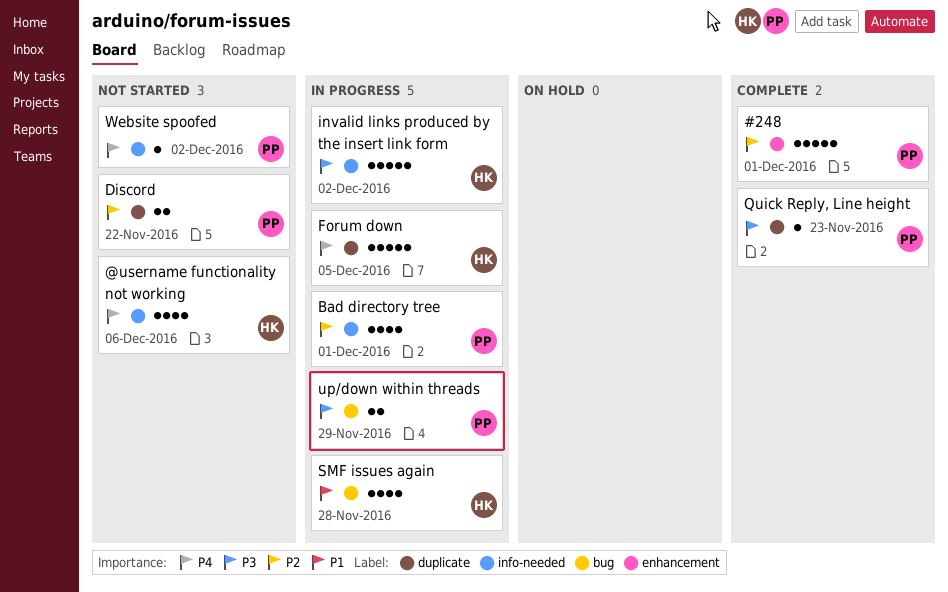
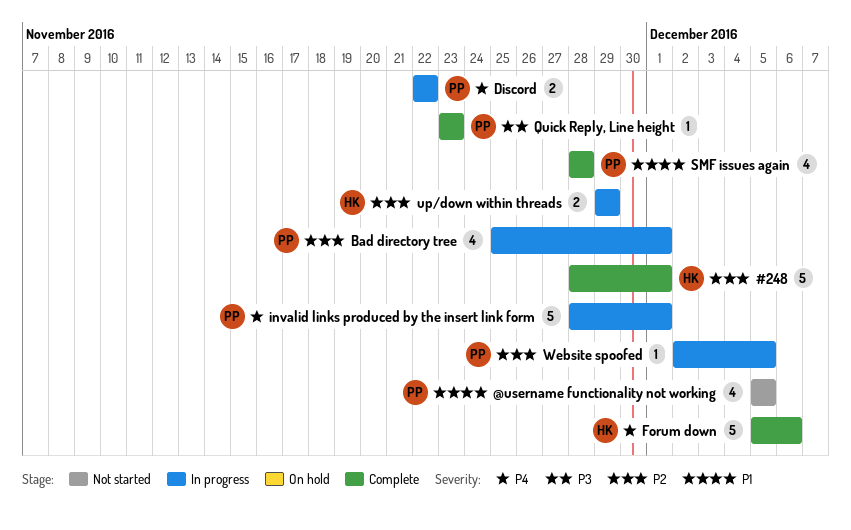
#248, owner: PP -> HK
@username functionality not working, owner: HK -> PP
@username functionality not working, priority: P4 -> P1
@username functionality not working, due: Dec 6 -> Dec 5
Discord, status: Not started -> In progress
Discord, priority: P2 -> P4
Forum down, status: In progress -> Complete
Forum down, due: Dec 5 -> Dec 6
invalid links produced by the insert link form, owner: HK -> PP
invalid links produced by the insert link form, priority: P3 -> P4
invalid links produced by the insert link form, due: Dec 2 -> Dec 1
SMF issues again, status: In progress -> Complete
SMF issues again, owner: HK -> PP
up/down within threads, owner: PP -> HK
up/down within threads, priority: P3 -> P2
Website spoofed, status: Not started -> In progress
Website spoofed, priority: P4 -> P2
Website spoofed, due: Dec 2 -> Dec 5

